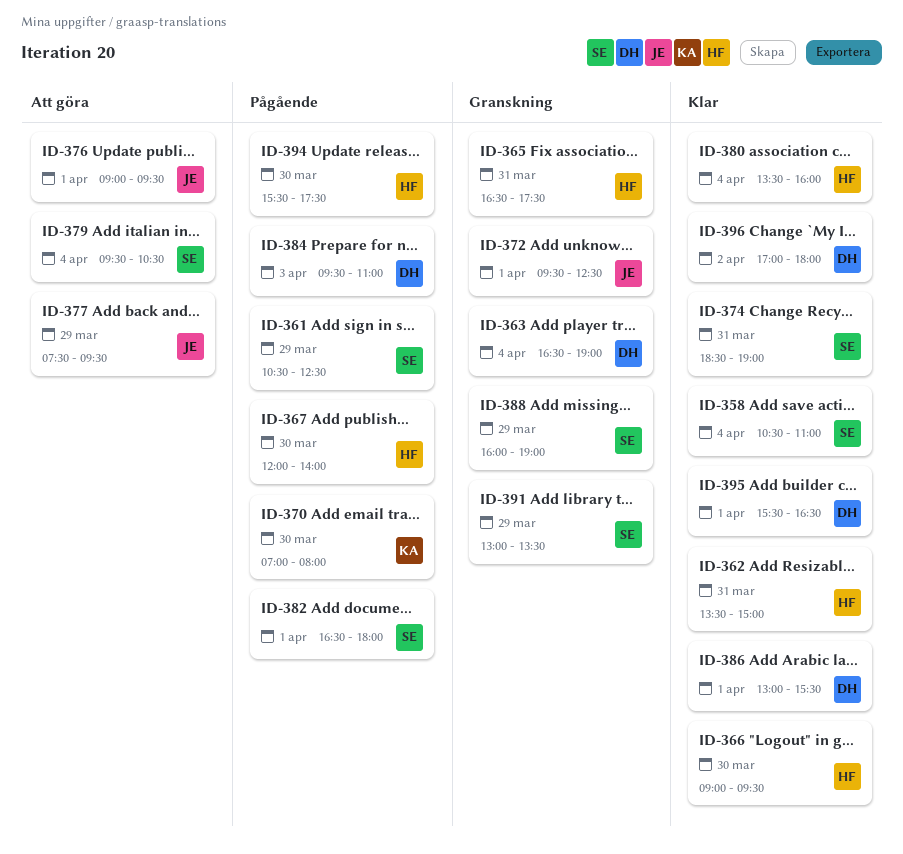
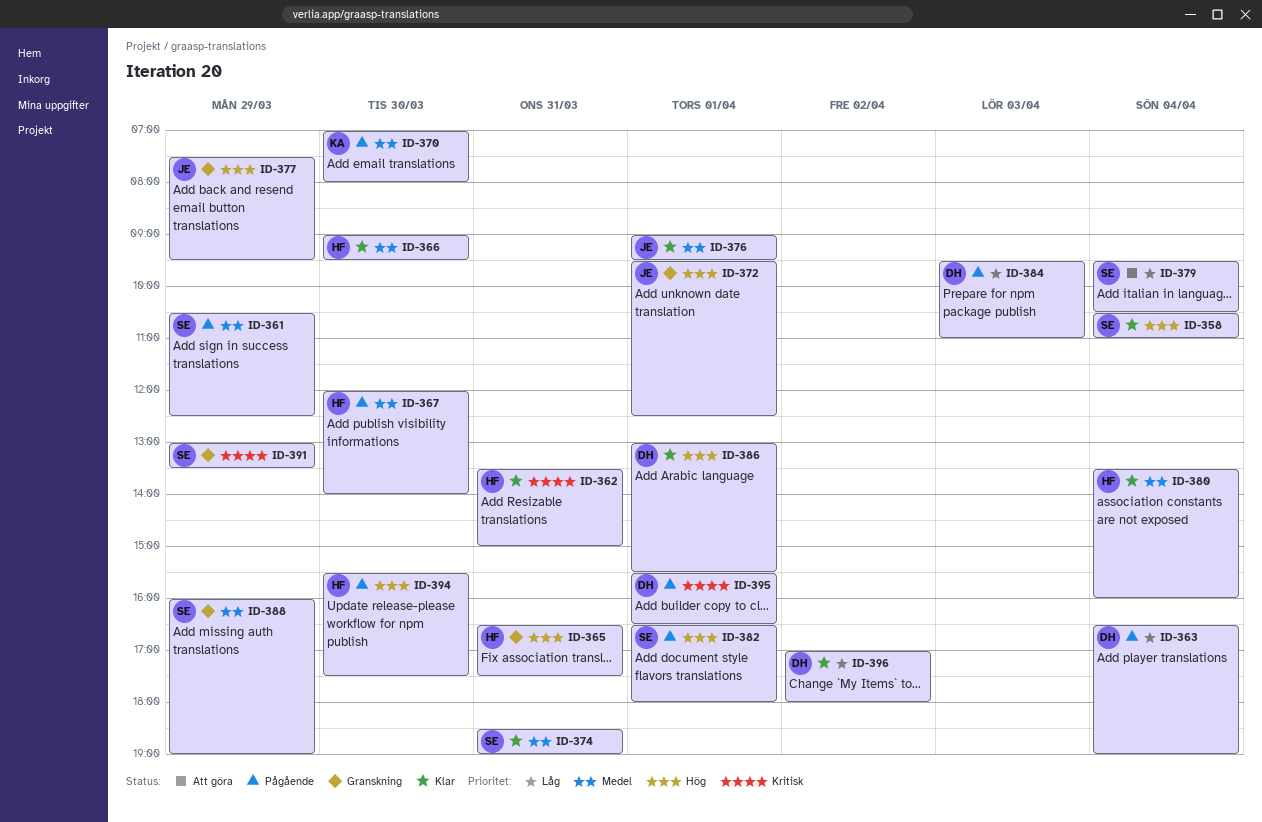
ID-363, status: Granskning -> Pågående
ID-376, status: Att göra -> Klar
ID-377, status: Att göra -> Granskning
ID-395, status: Klar -> Pågående

